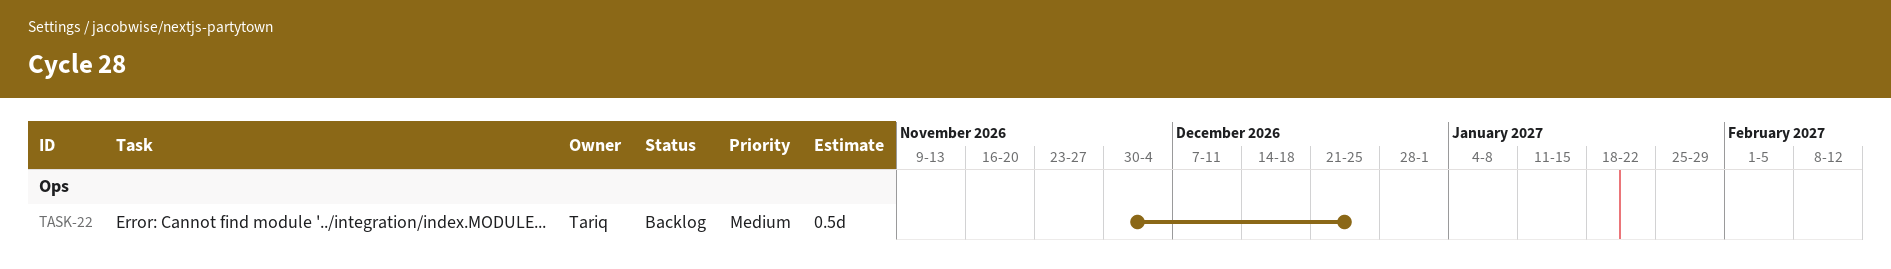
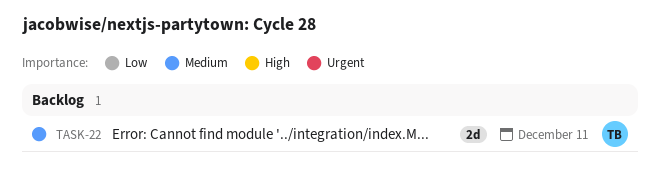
TASK-22, estimate: 0.5d -> 2d
TASK-22, due: Dec 25 -> Dec 11

